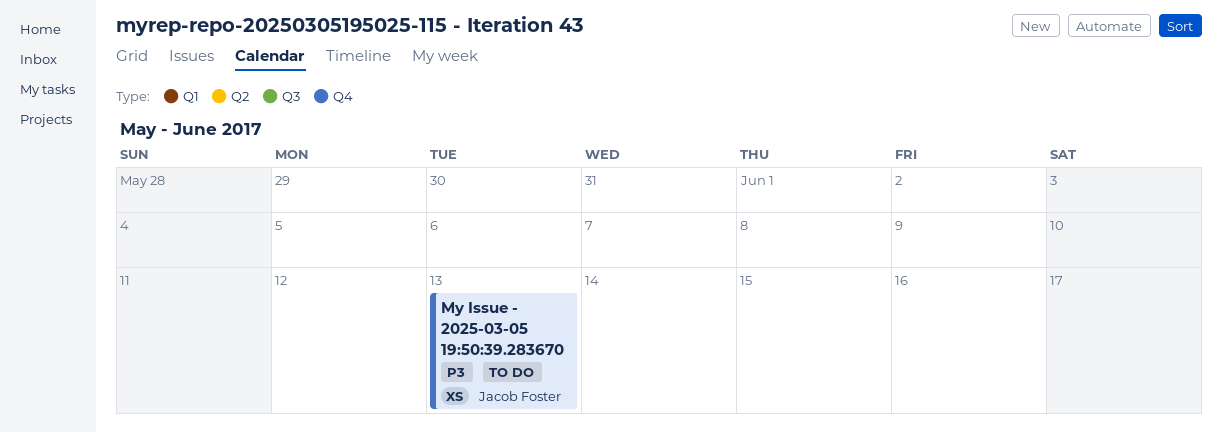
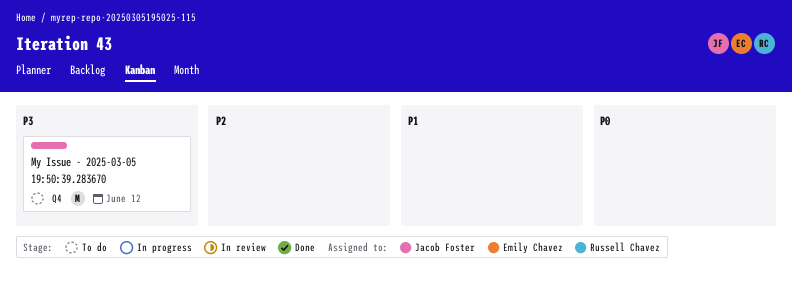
My Issue - 2025-03-05 19:50:39.283670, estimate: XS -> M
My Issue - 2025-03-05 19:50:39.283670, due: Jun 13 -> Jun 12

